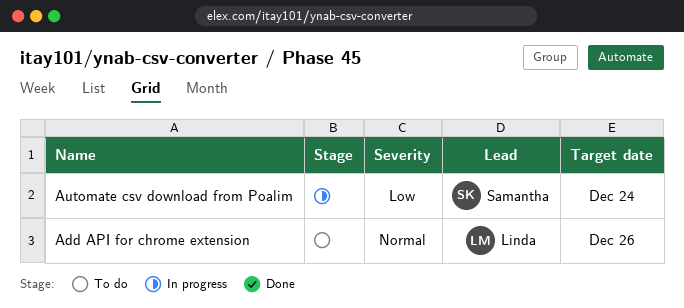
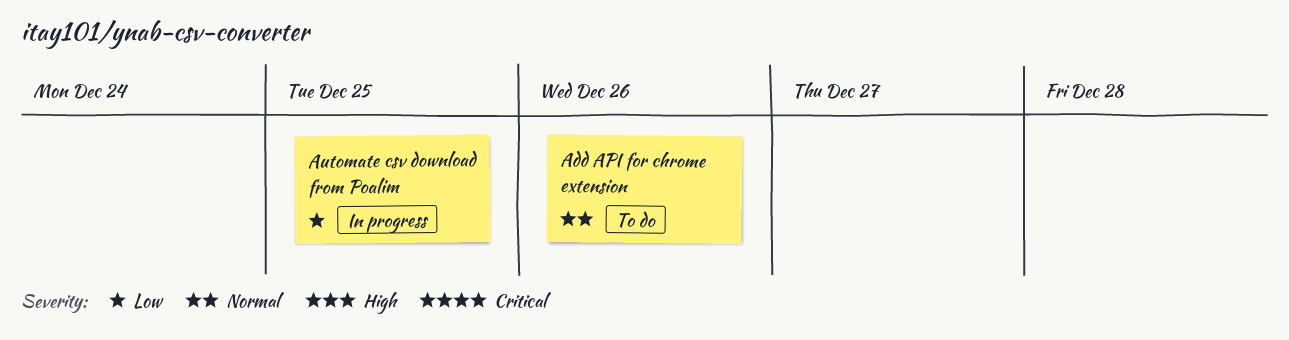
Automate csv download from Poalim, due: Dec 24 -> Dec 25

